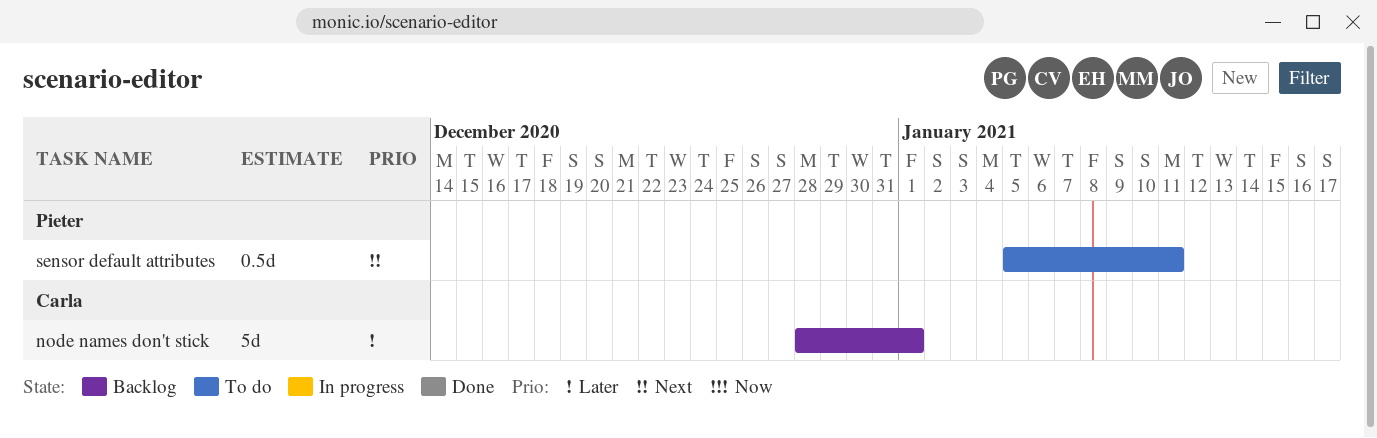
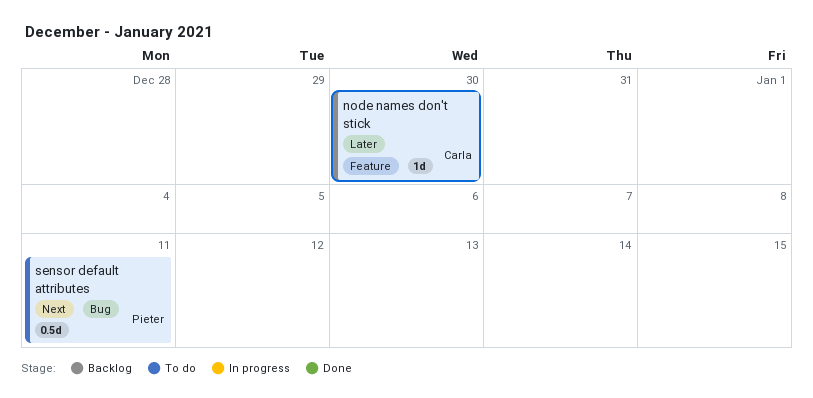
node names don't stick, estimate: 5d -> 1d
node names don't stick, due: Jan 1 -> Dec 30

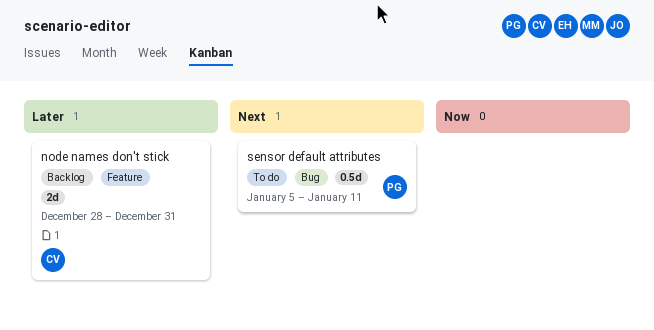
node names don't stick, estimate: 1d -> 2d
node names don't stick, due: Dec 30 -> Dec 31

